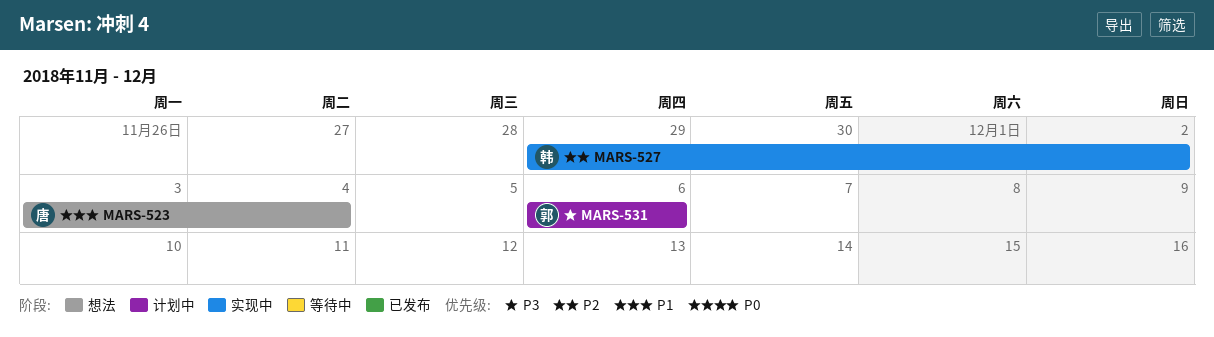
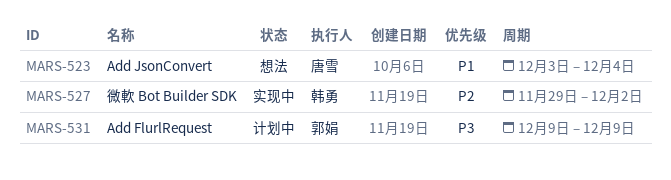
MARS-531, start: Dec 6 -> Dec 9
MARS-531, due: Dec 6 -> Dec 9

